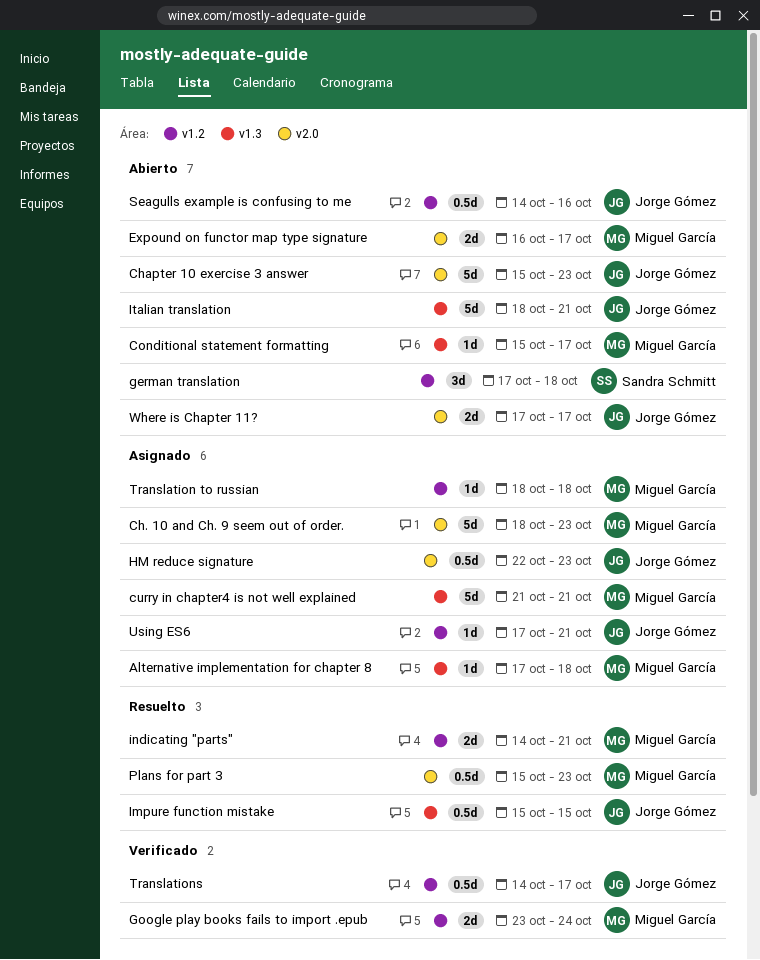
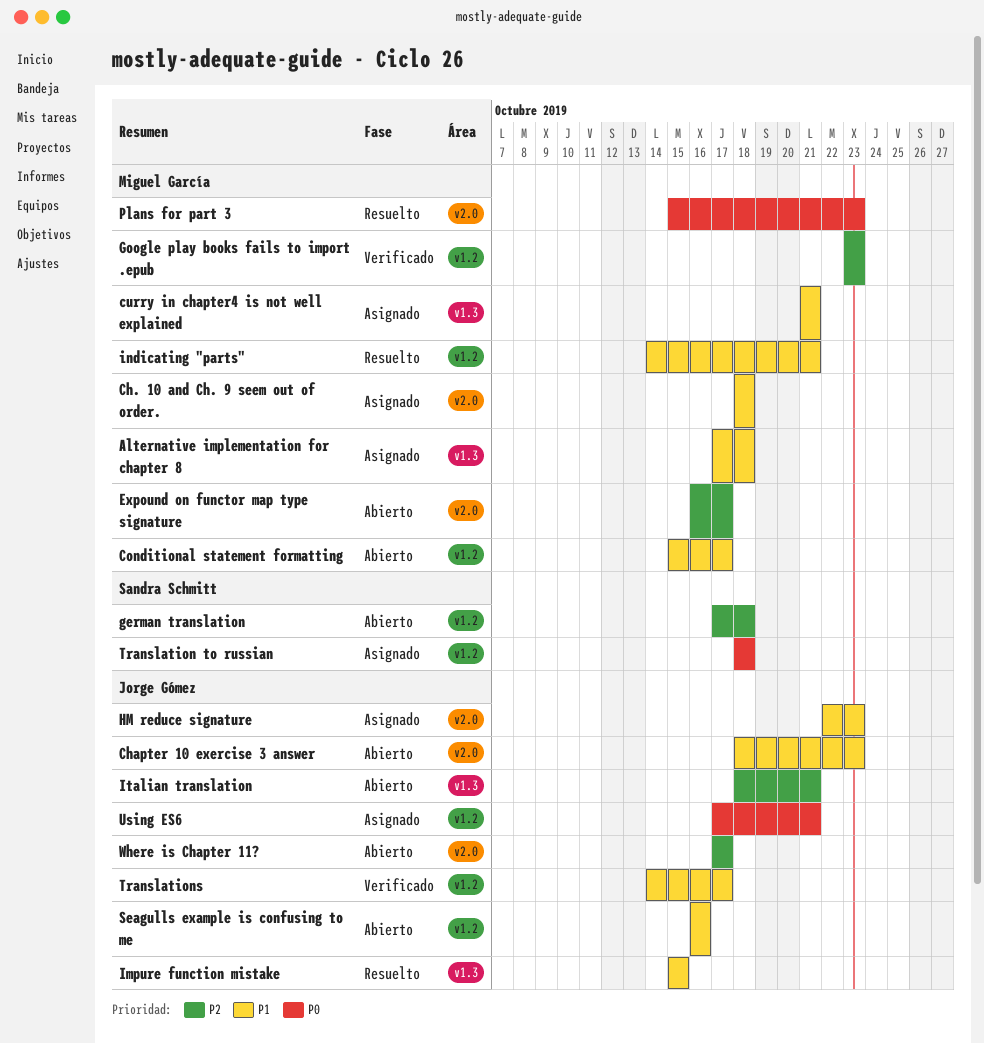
Ch. 10 and Ch. 9 seem out of order., due: Oct 23 -> Oct 18
Chapter 10 exercise 3 answer, start: Oct 15 -> Oct 18
Conditional statement formatting, label: v1.3 -> v1.2
Google play books fails to import .epub, due: Oct 24 -> Oct 23
Seagulls example is confusing to me, start: Oct 14 -> Oct 16
Translation to russian, owner: Miguel García -> Sandra Schmitt

